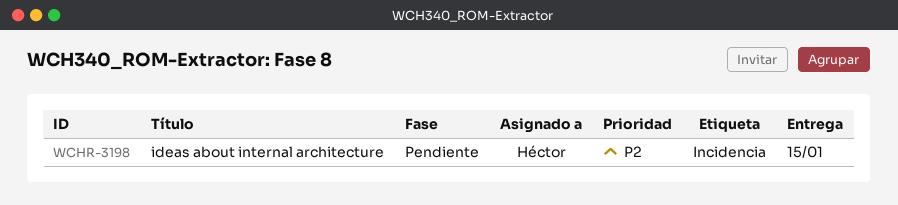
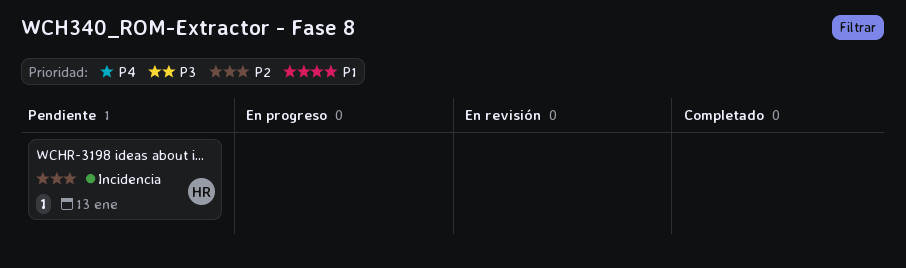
WCHR-3198, due: Jan 15 -> Jan 13

